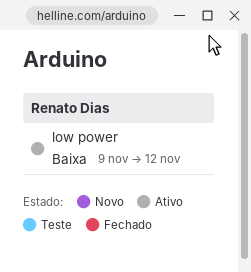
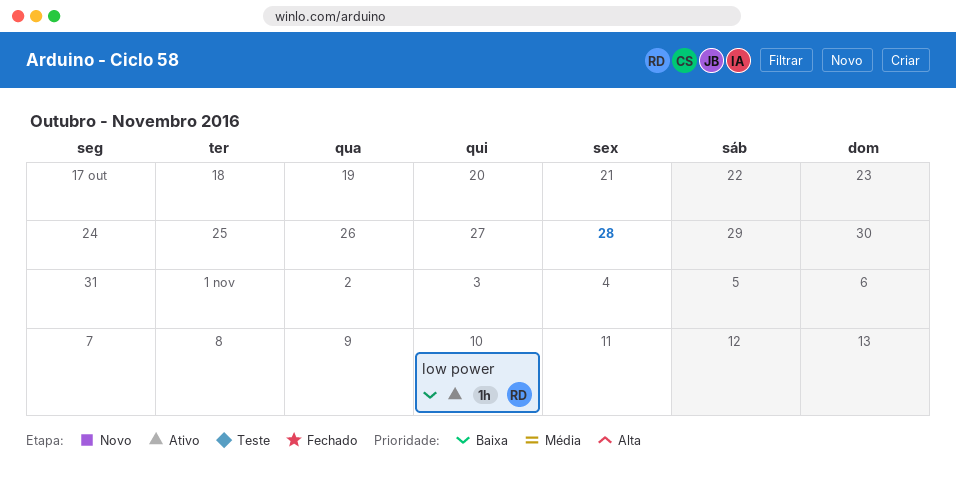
low power, due: Nov 12 -> Nov 10

